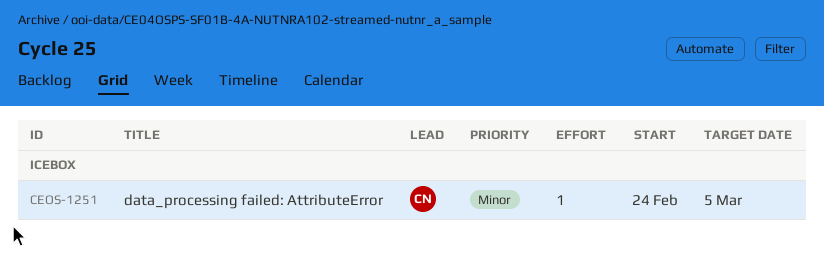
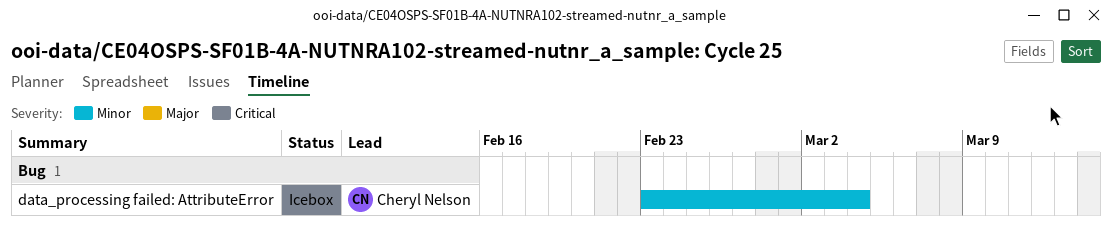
data_processing failed: AttributeError, start: Feb 24 -> Feb 23
data_processing failed: AttributeError, due: Mar 5 -> Mar 4

